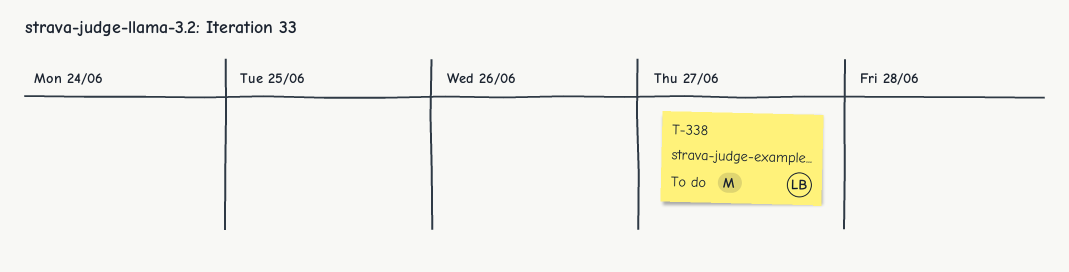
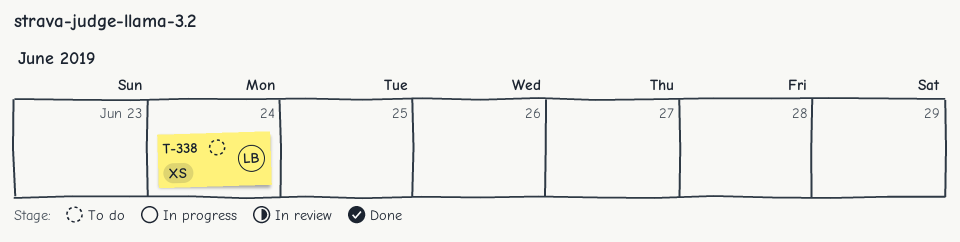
T-338, estimate: M -> XS
T-338, due: Jun 27 -> Jun 24

